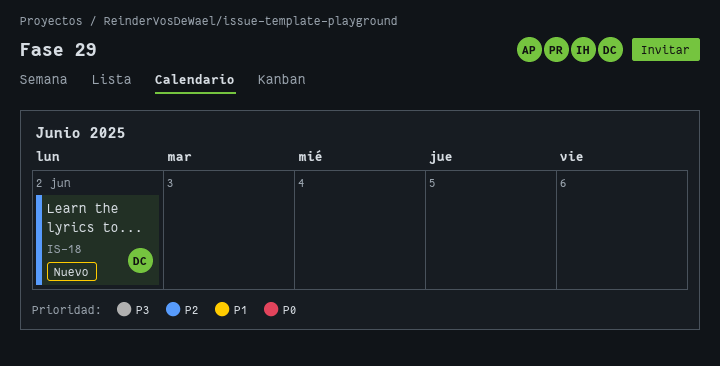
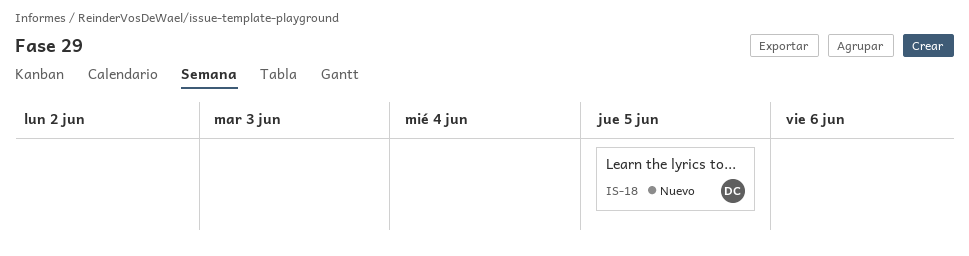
IS-18, due: Jun 2 -> Jun 5

